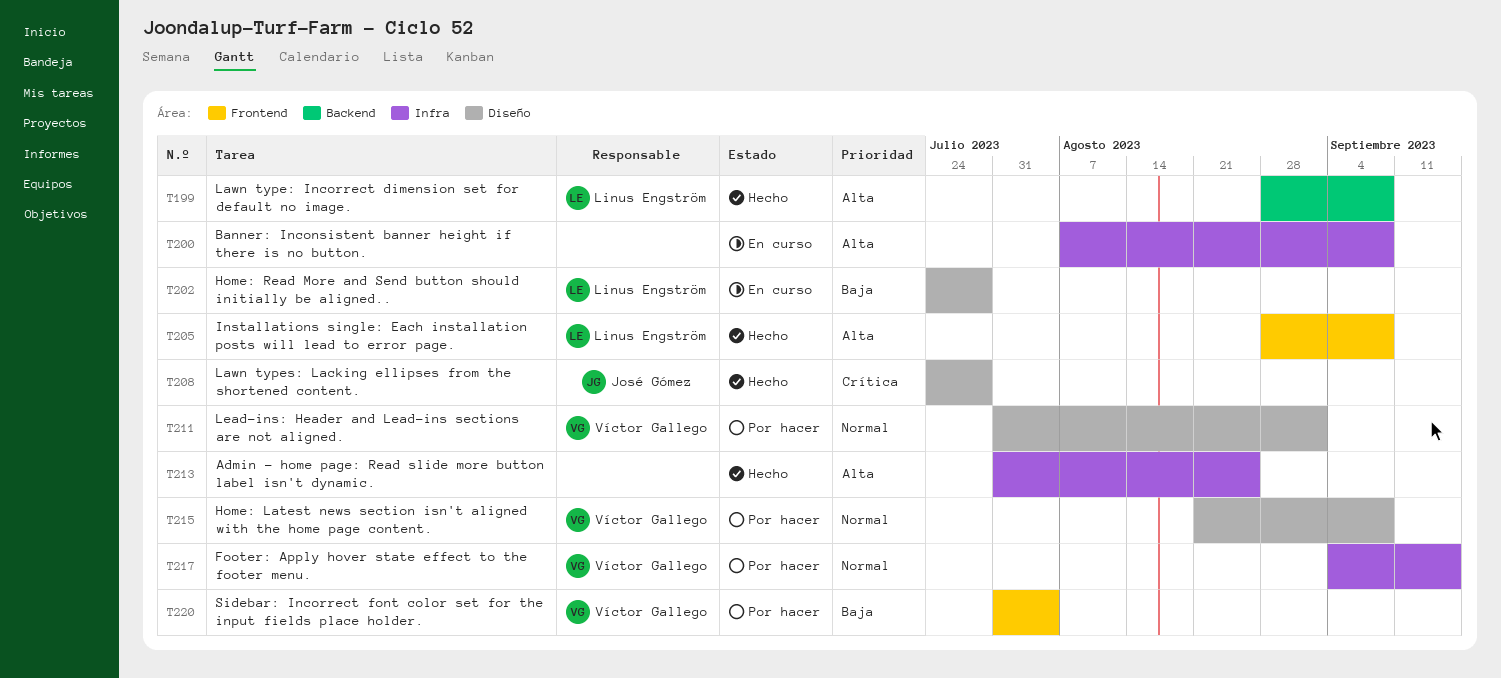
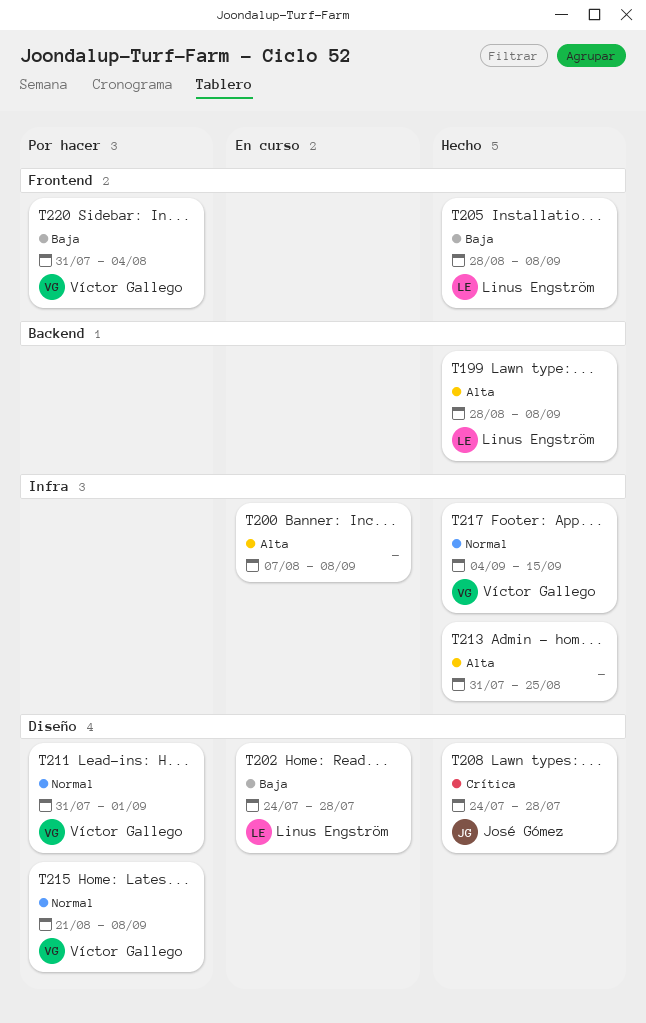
T205, priority: Alta -> Baja
T217, status: Por hacer -> Hecho

